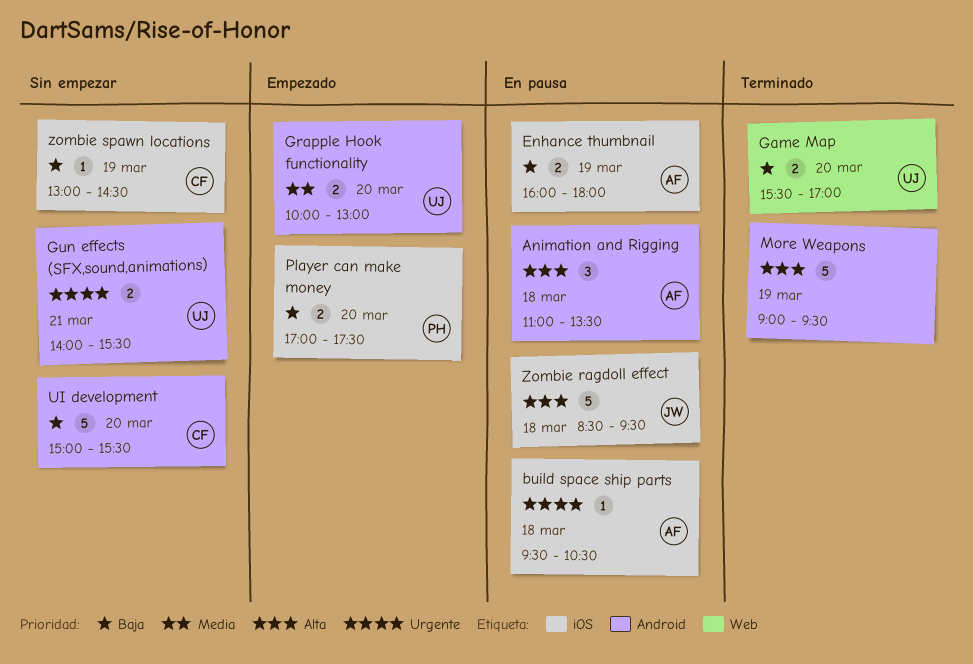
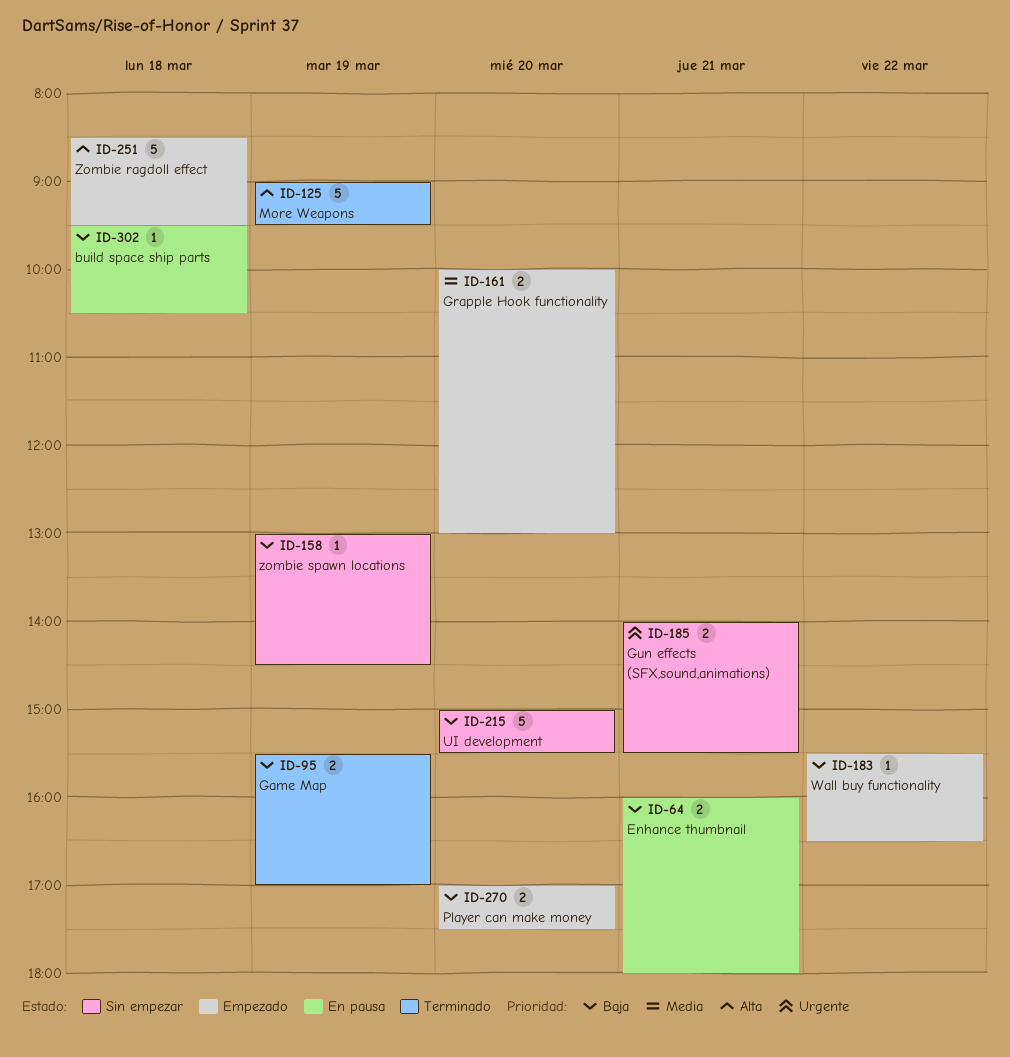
Animation and Rigging: present -> none
build space ship parts, priority: Urgente -> Baja
Enhance thumbnail, day: Mar 19 -> Mar 21
Game Map, day: Mar 20 -> Mar 19
Wall buy functionality: none -> present
Zombie ragdoll effect, status: En pausa -> Empezado

